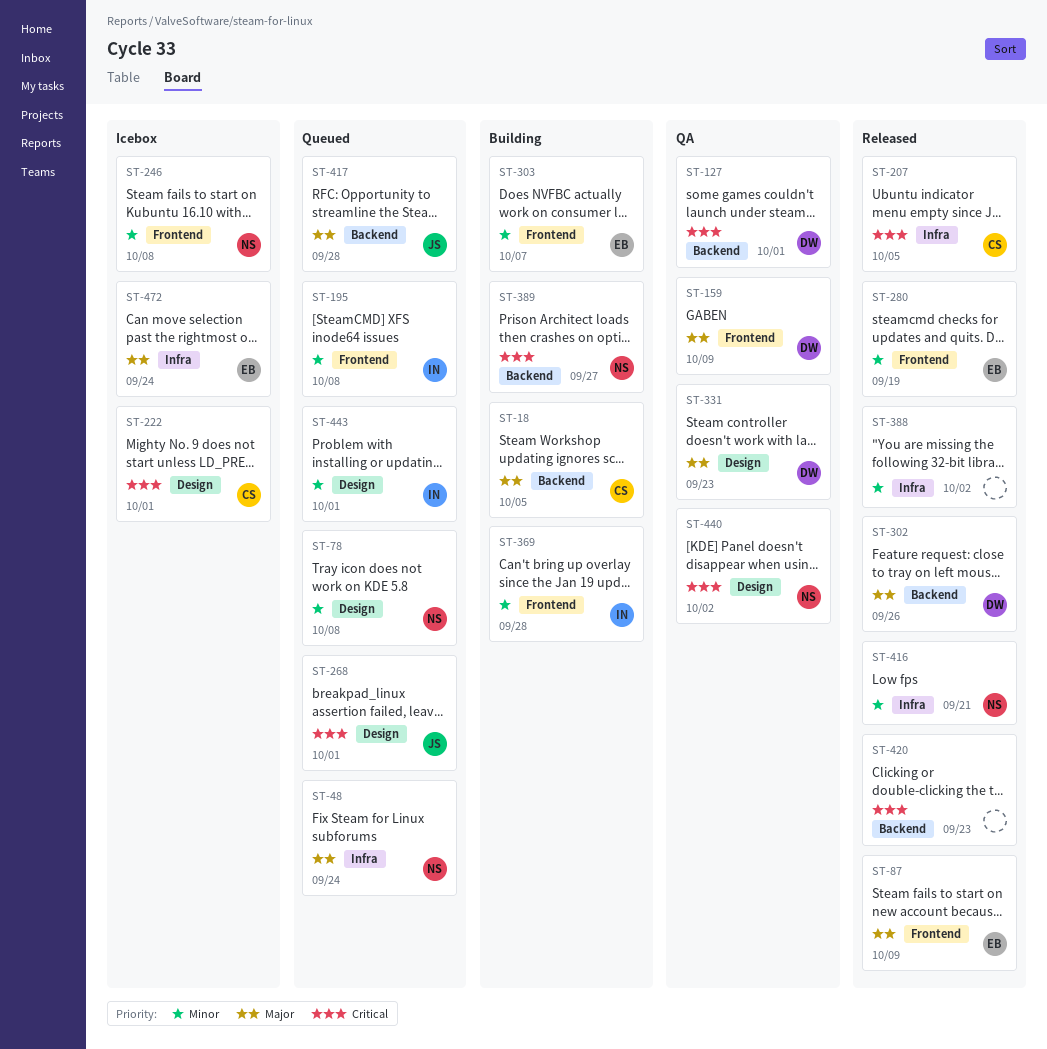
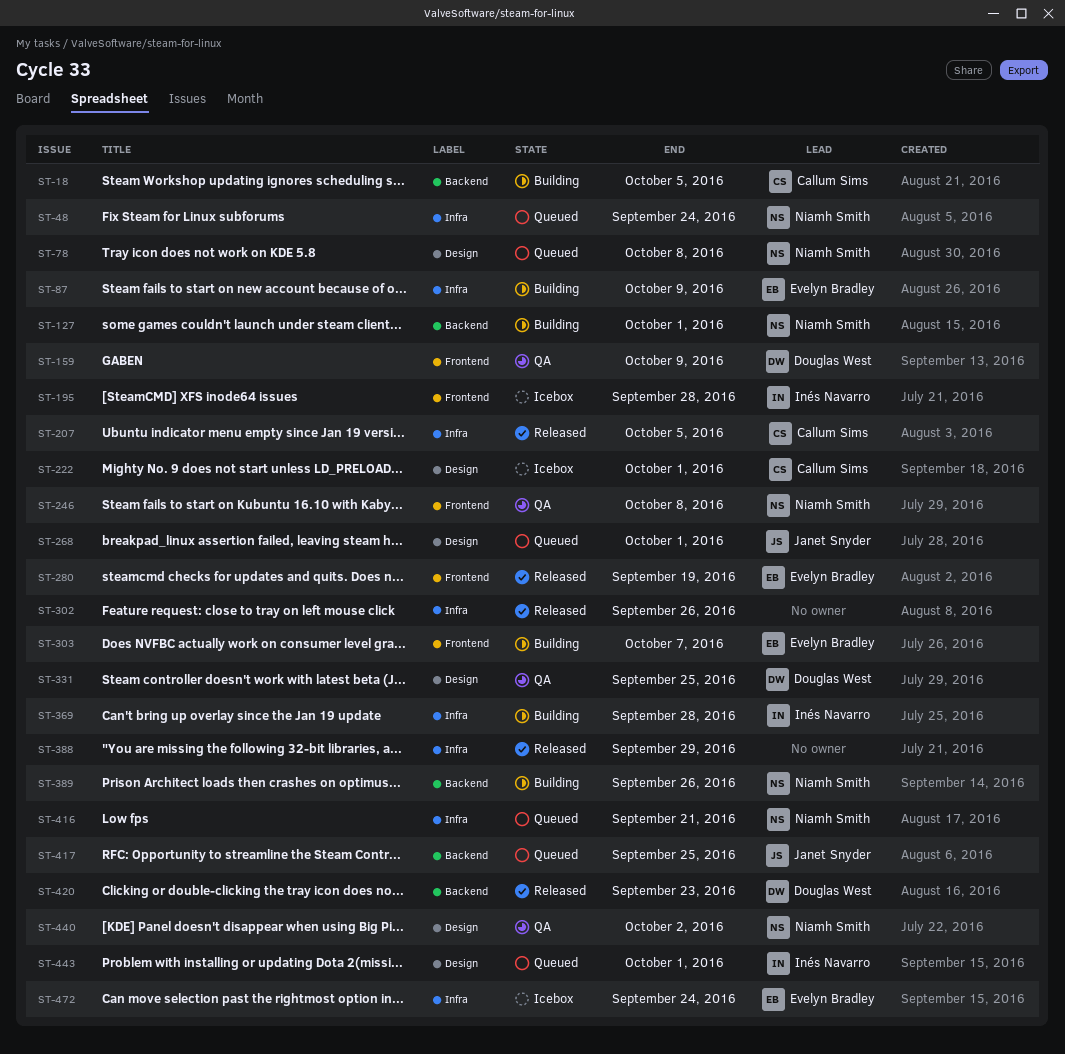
ST-87, status: Released -> Building
ST-87, label: Frontend -> Infra
ST-127, status: QA -> Building
ST-127, owner: Douglas West -> Niamh Smith
ST-195, status: Queued -> Icebox
ST-195, due: Oct 8 -> Sep 28
ST-246, status: Icebox -> QA
ST-302, owner: Douglas West -> none
ST-302, label: Backend -> Infra
ST-331, due: Sep 23 -> Sep 25
ST-369, label: Frontend -> Infra
ST-388, due: Oct 2 -> Sep 29
ST-389, due: Sep 27 -> Sep 26
ST-416, status: Released -> Queued
ST-417, due: Sep 28 -> Sep 25
ST-420, owner: none -> Douglas West

